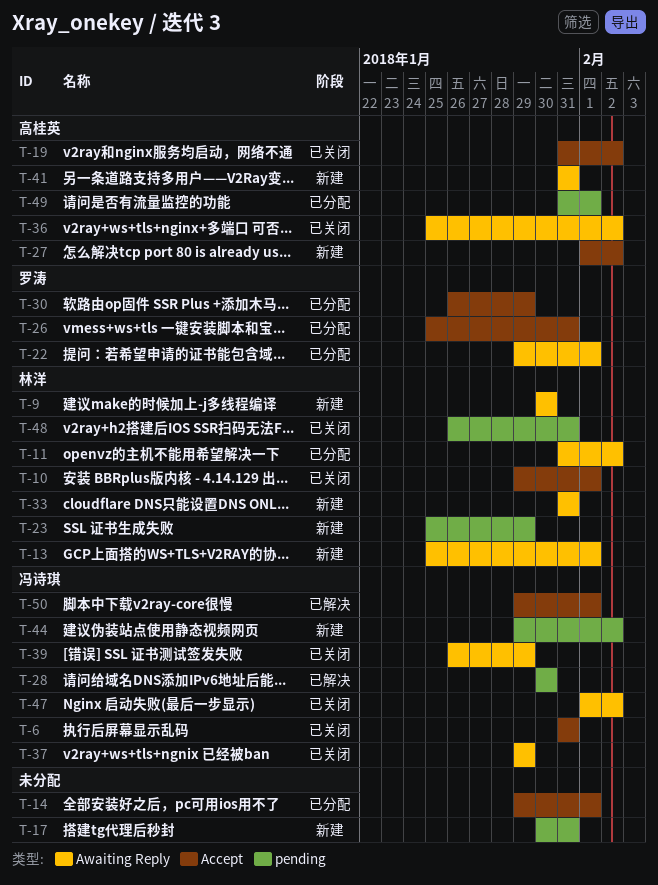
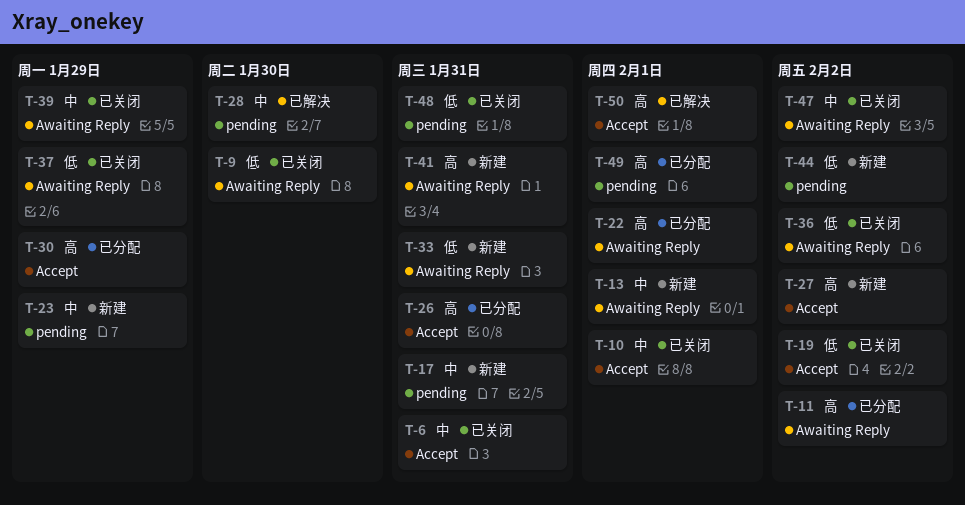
T-9, status: 新建 -> 已关闭
T-14: present -> none

